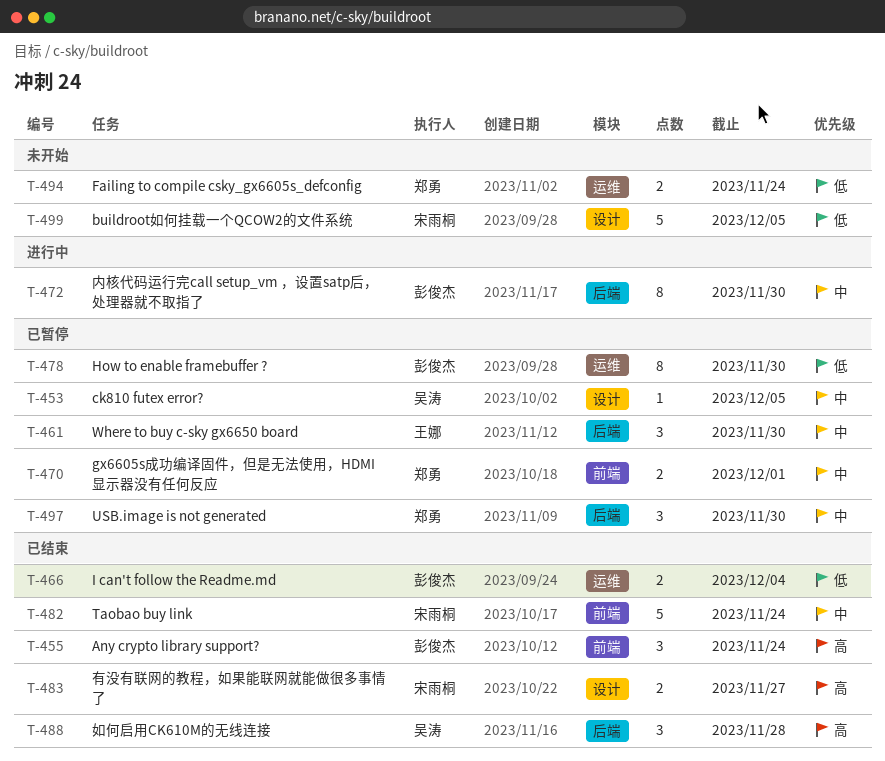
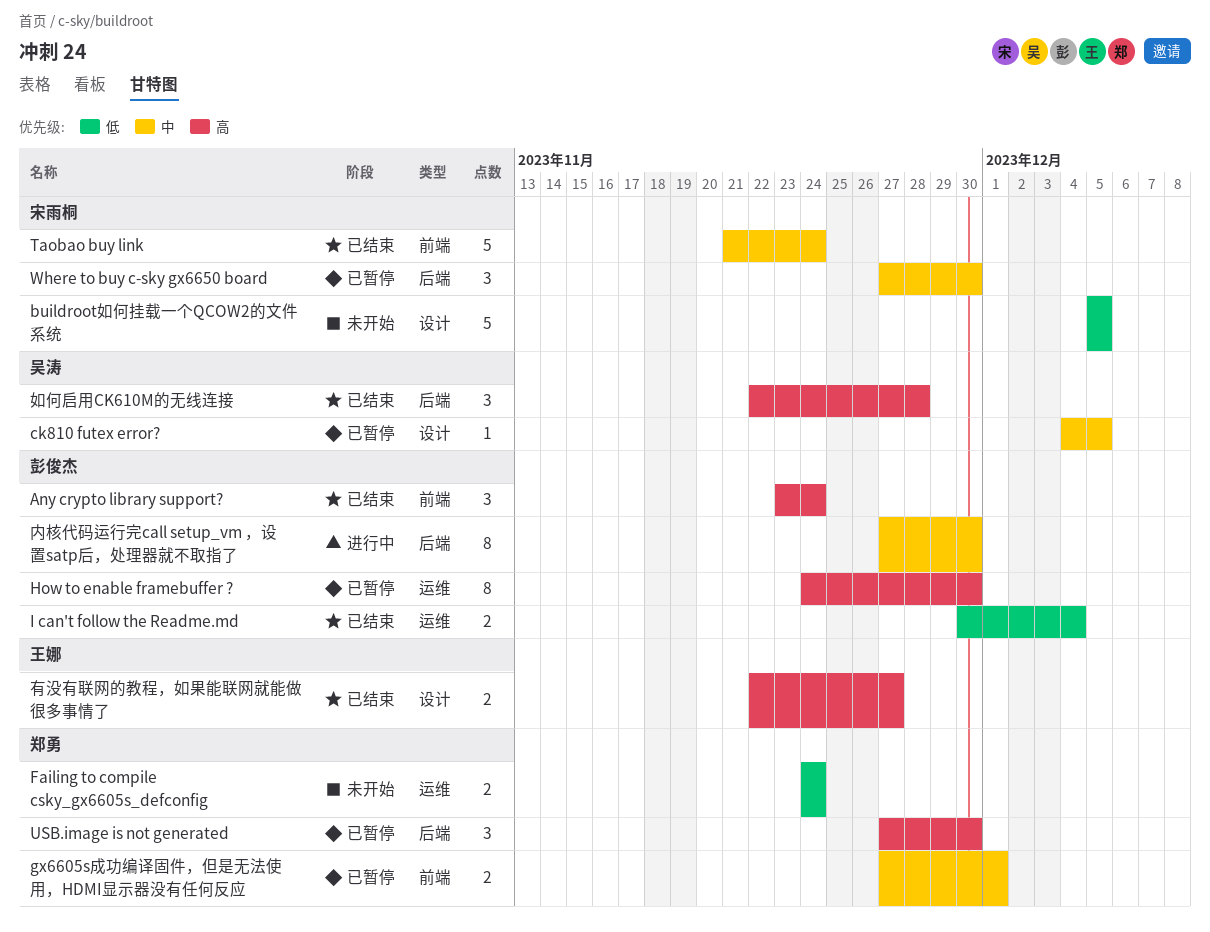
How to enable framebuffer ?, priority: 低 -> 高
USB.image is not generated, priority: 中 -> 高
Where to buy c-sky gx6650 board, owner: 王娜 -> 宋雨桐
有没有联网的教程，如果能联网就能做很多事情了, owner: 宋雨桐 -> 王娜

